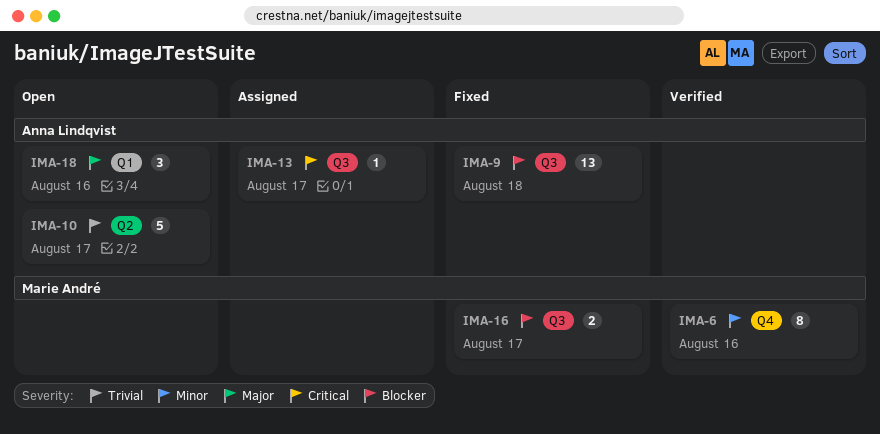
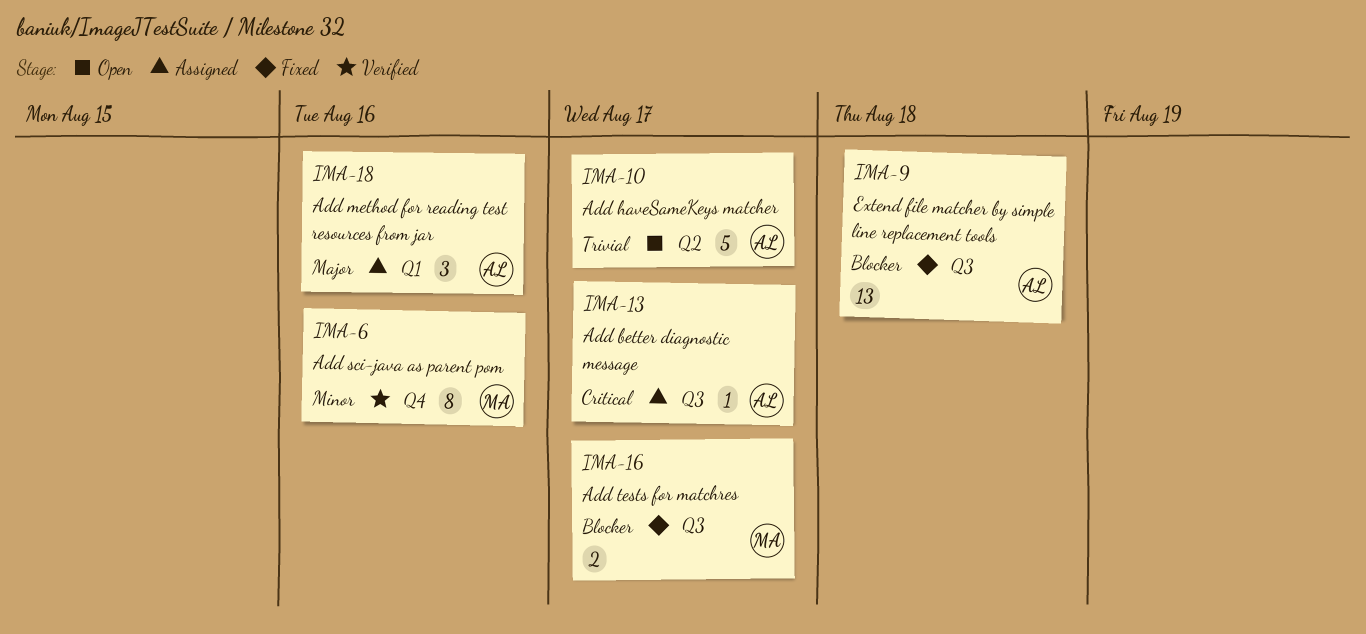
IMA-18, status: Open -> Assigned

